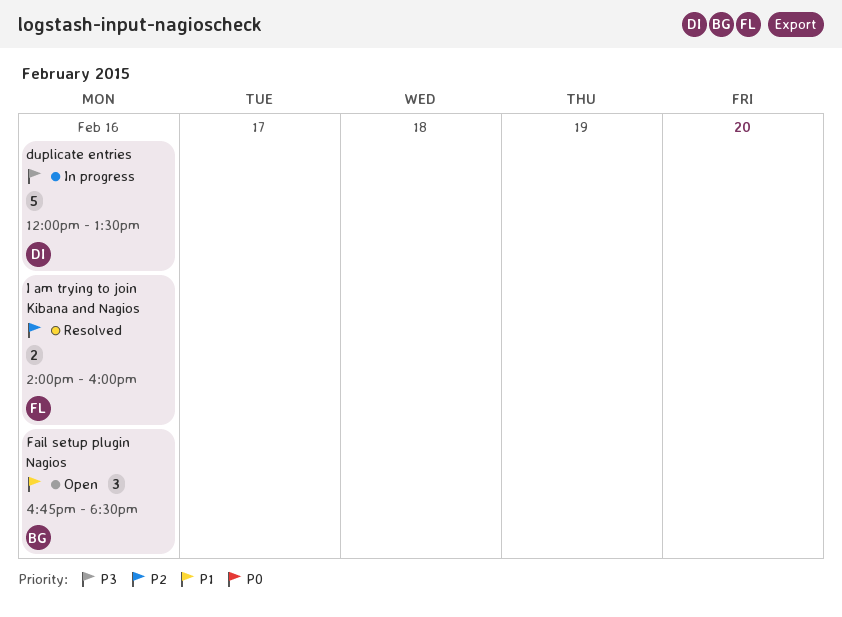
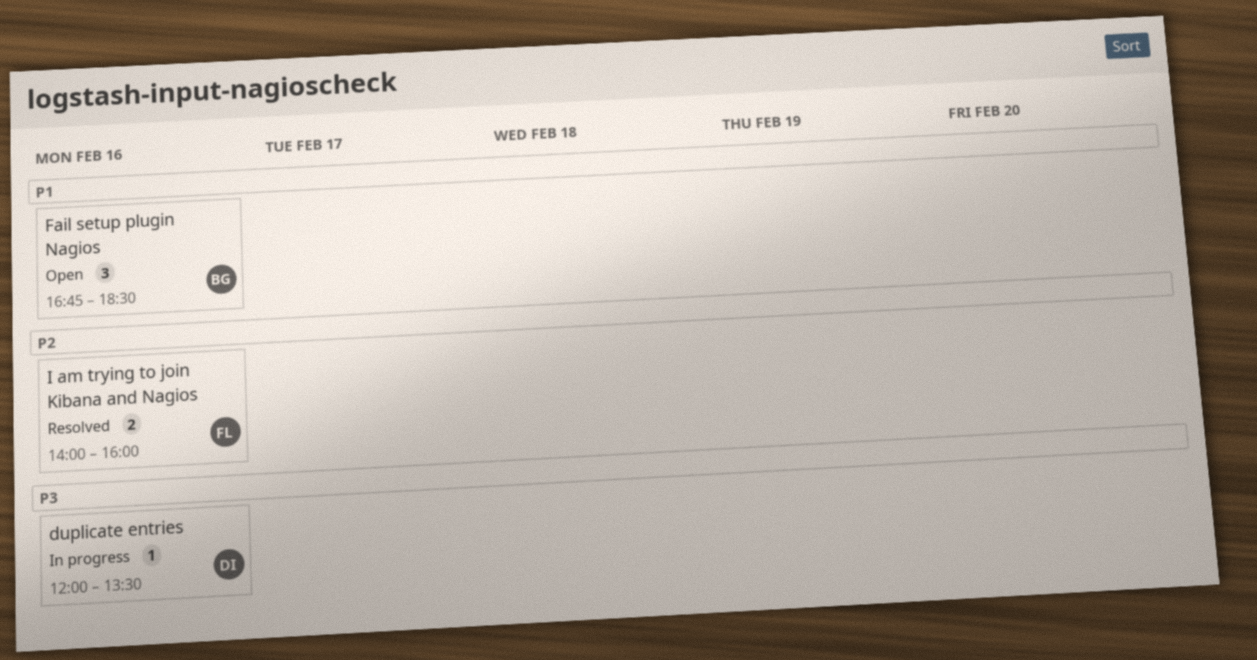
duplicate entries, estimate: 5 -> 1

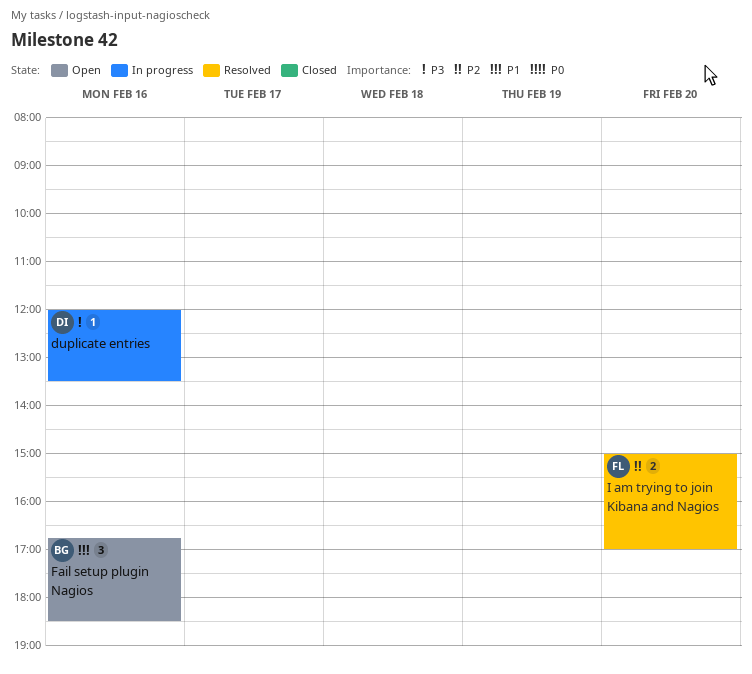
I am trying to join Kibana and Nagios, day: Feb 16 -> Feb 20
I am trying to join Kibana and Nagios, begins: 14:00 -> 15:00
I am trying to join Kibana and Nagios, ends: 16:00 -> 17:00

